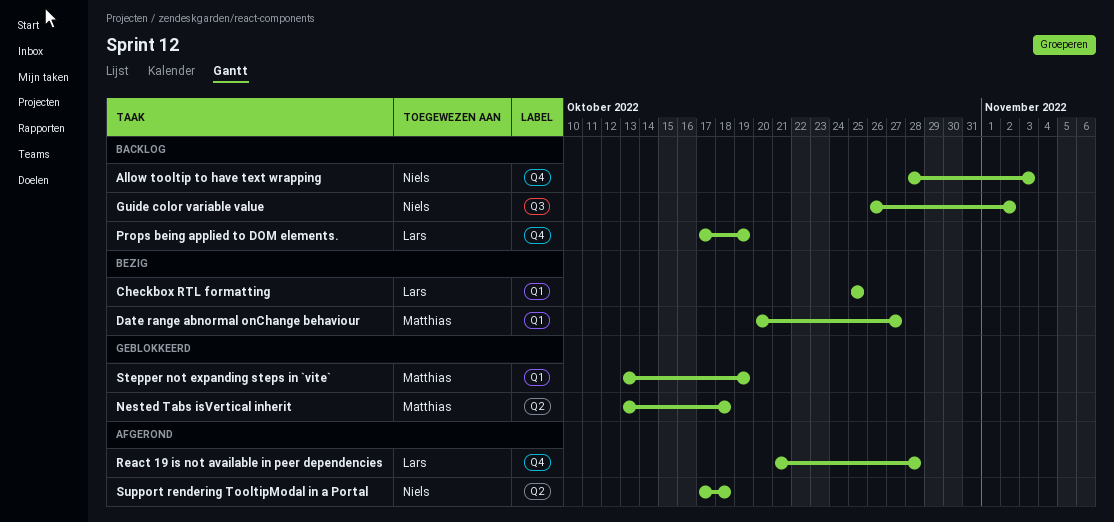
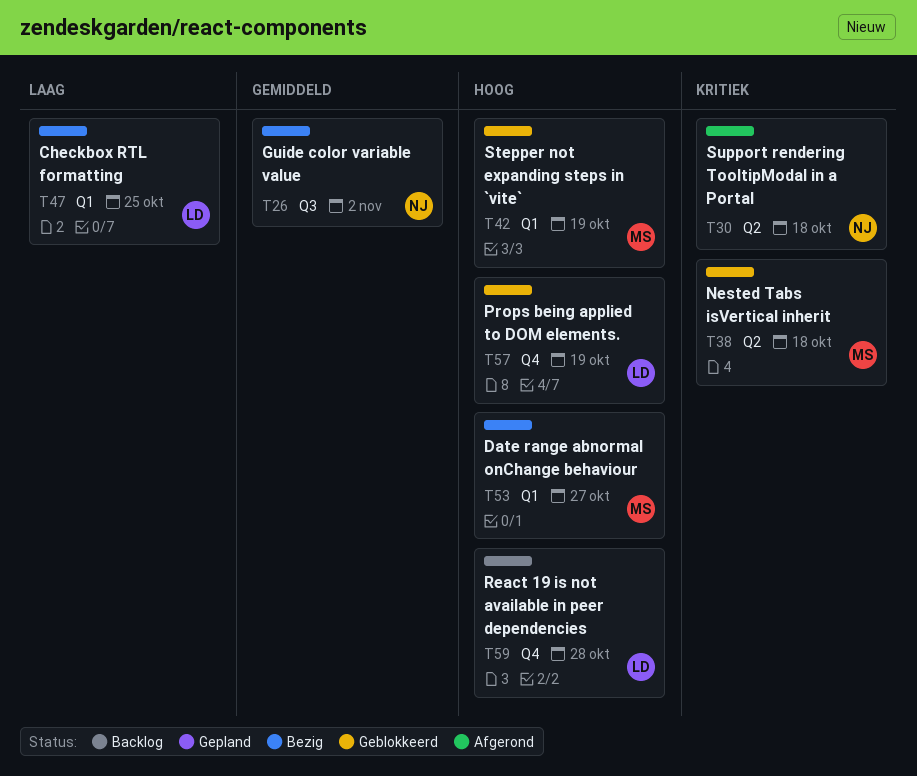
Allow tooltip to have text wrapping: present -> none
Guide color variable value, status: Backlog -> Bezig
Props being applied to DOM elements., status: Backlog -> Geblokkeerd
React 19 is not available in peer dependencies, status: Afgerond -> Backlog

